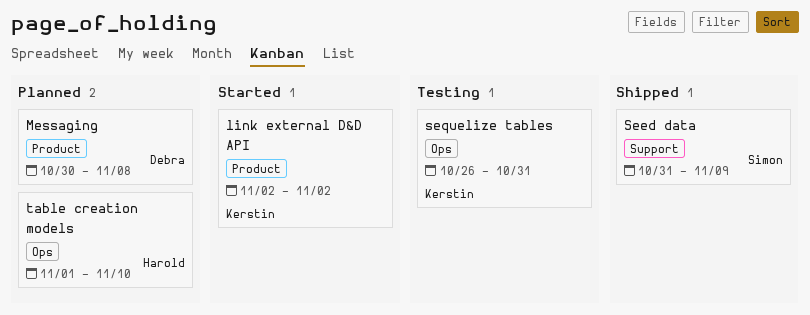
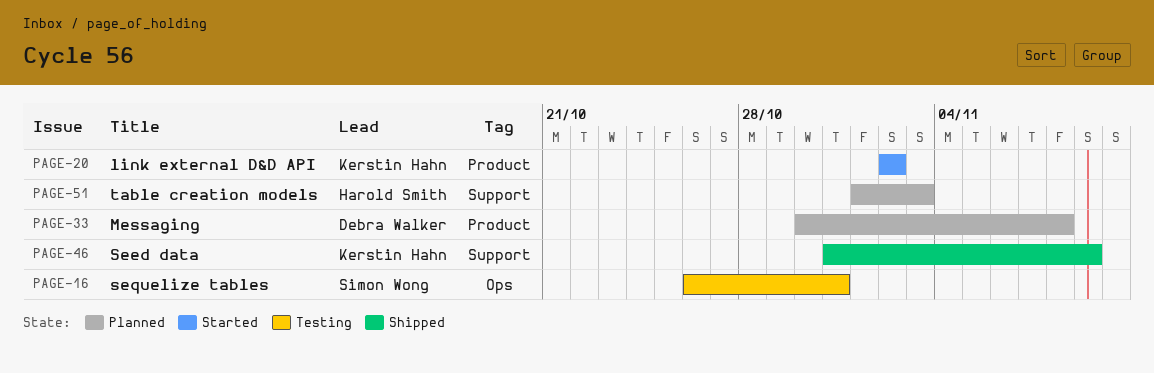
Seed data, owner: Simon Wong -> Kerstin Hahn
sequelize tables, owner: Kerstin Hahn -> Simon Wong
table creation models, label: Ops -> Support
table creation models, due: Nov 10 -> Nov 3

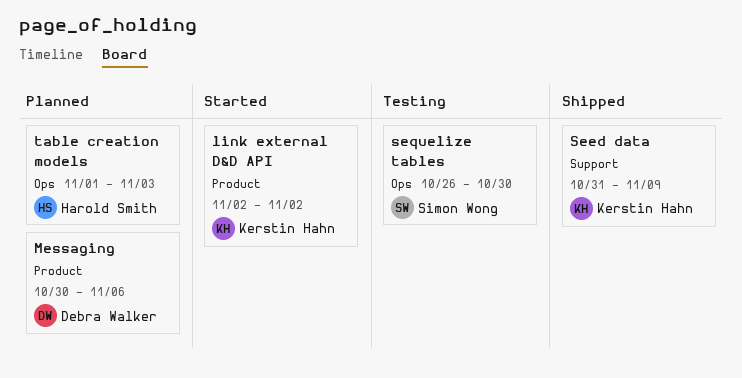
Messaging, due: Nov 8 -> Nov 6
sequelize tables, due: Oct 31 -> Oct 30
table creation models, label: Support -> Ops

